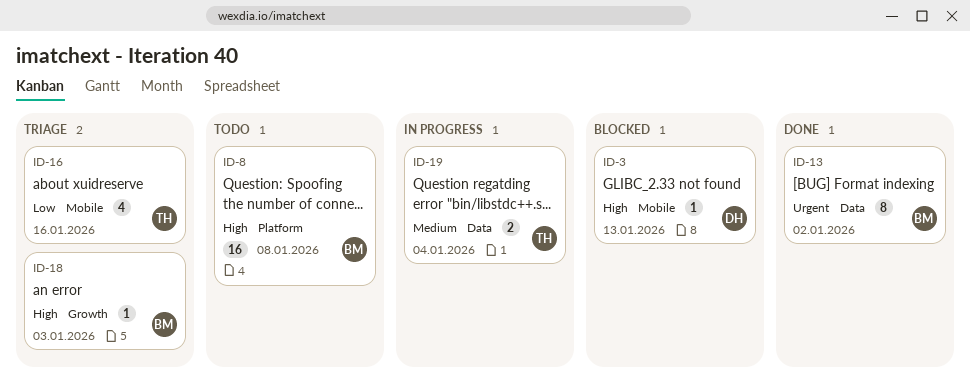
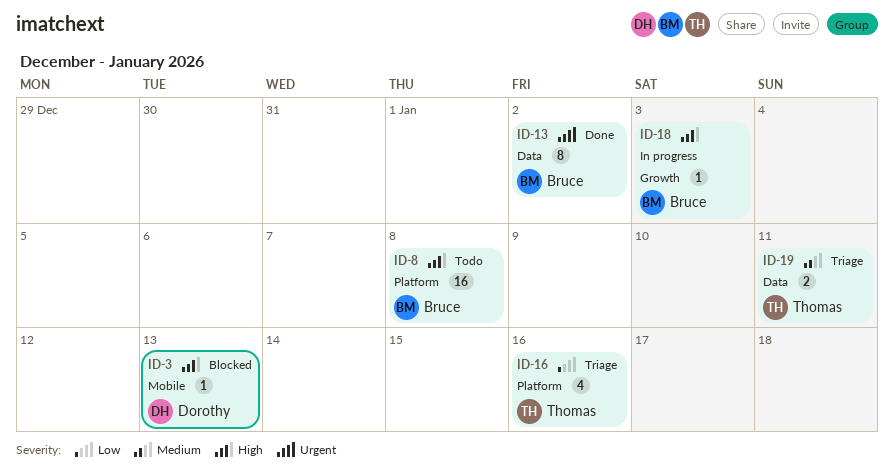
ID-16, label: Mobile -> Platform
ID-18, status: Triage -> In progress
ID-19, status: In progress -> Triage
ID-19, due: Jan 4 -> Jan 11

